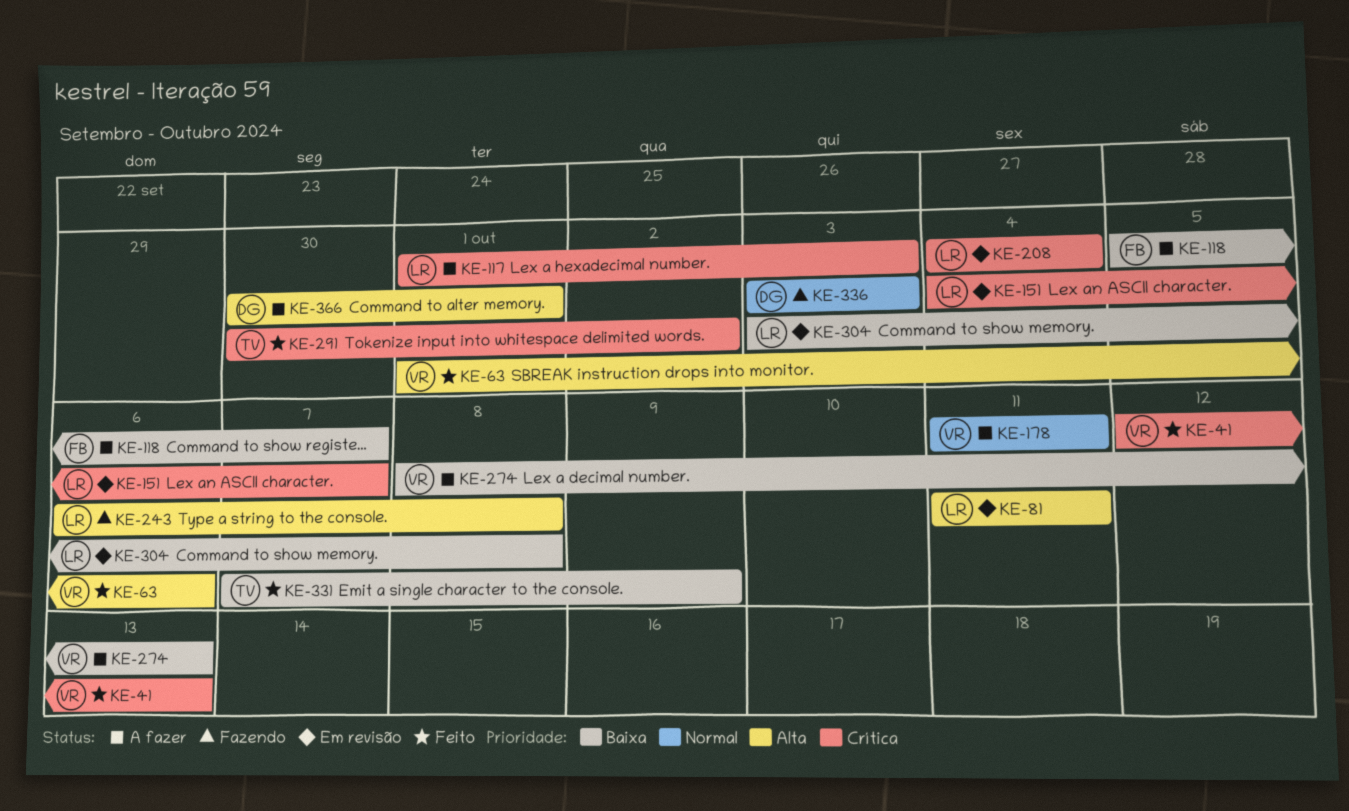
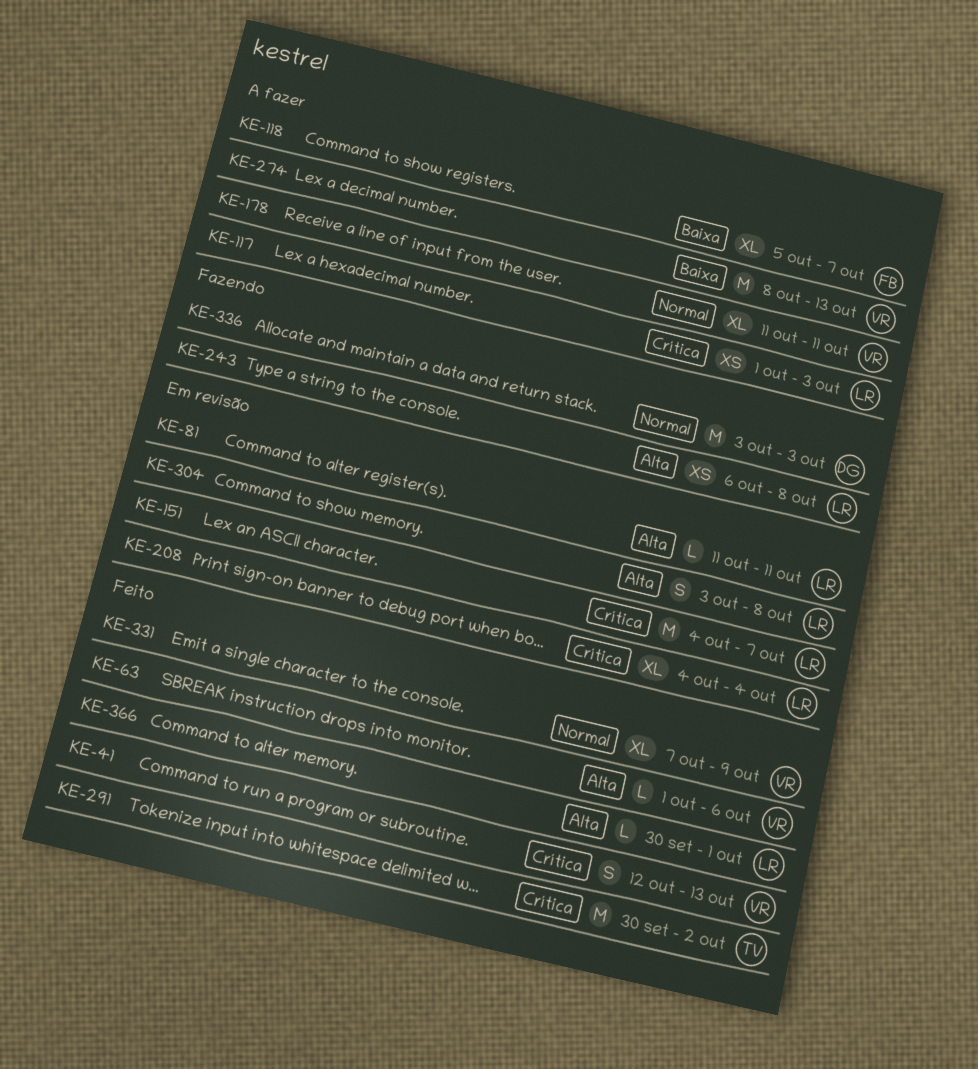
KE-304, priority: Baixa -> Alta
KE-331, owner: TV -> VR
KE-331, priority: Baixa -> Normal
KE-366, status: A fazer -> Feito
KE-366, owner: DG -> LR

